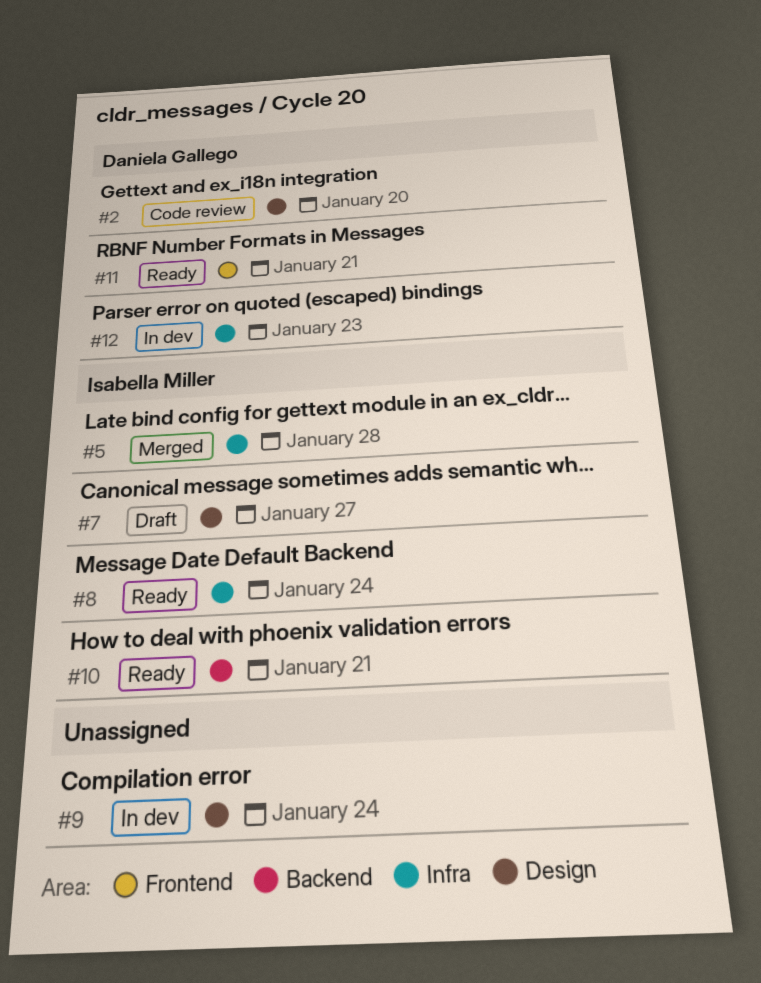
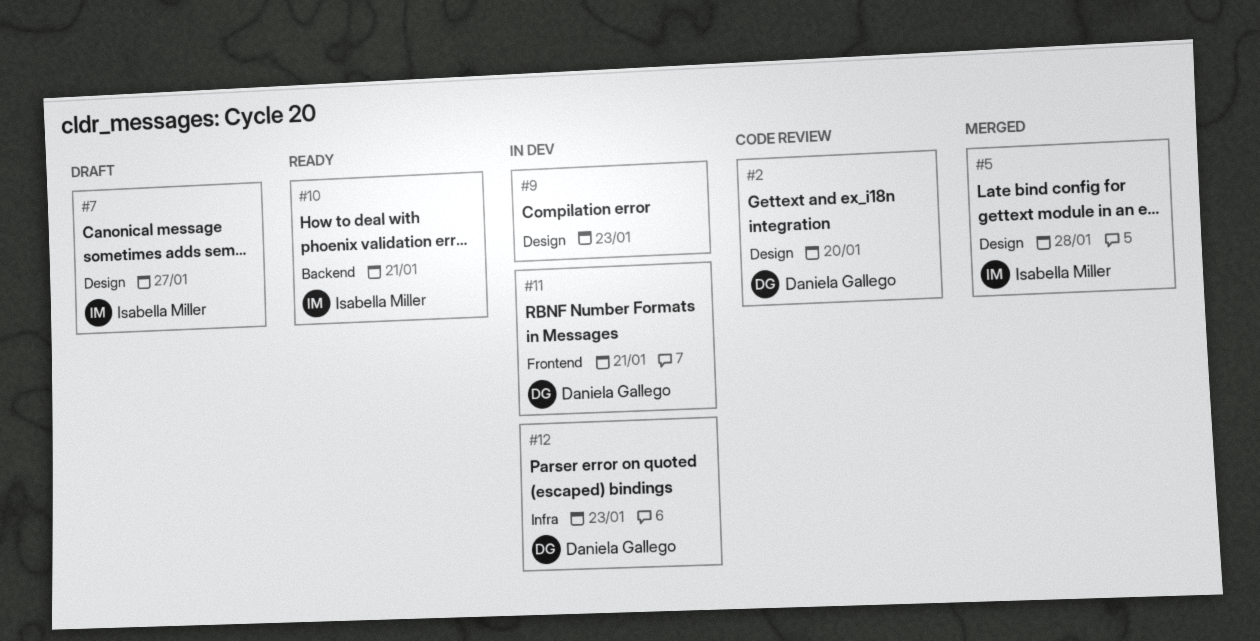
#5, label: Infra -> Design
#8: present -> none
#9, due: Jan 24 -> Jan 23
#11, status: Ready -> In dev

